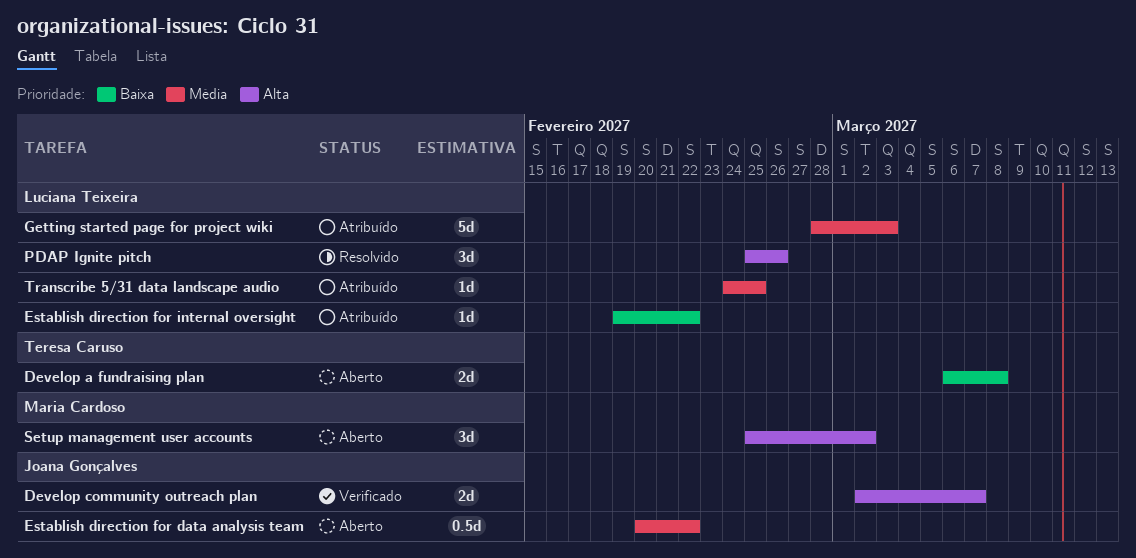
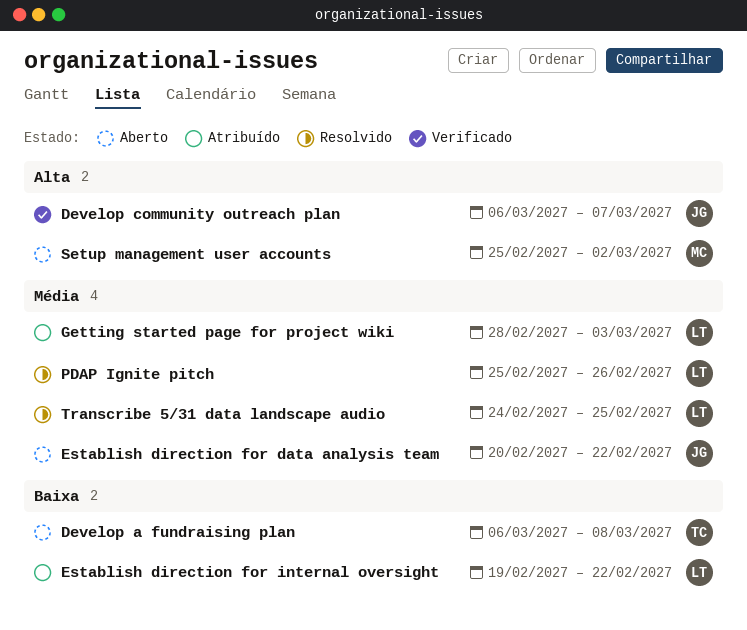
Develop community outreach plan, start: Mar 2 -> Mar 6
PDAP Ignite pitch, priority: Alta -> Média
Transcribe 5/31 data landscape audio, status: Atribuído -> Resolvido

